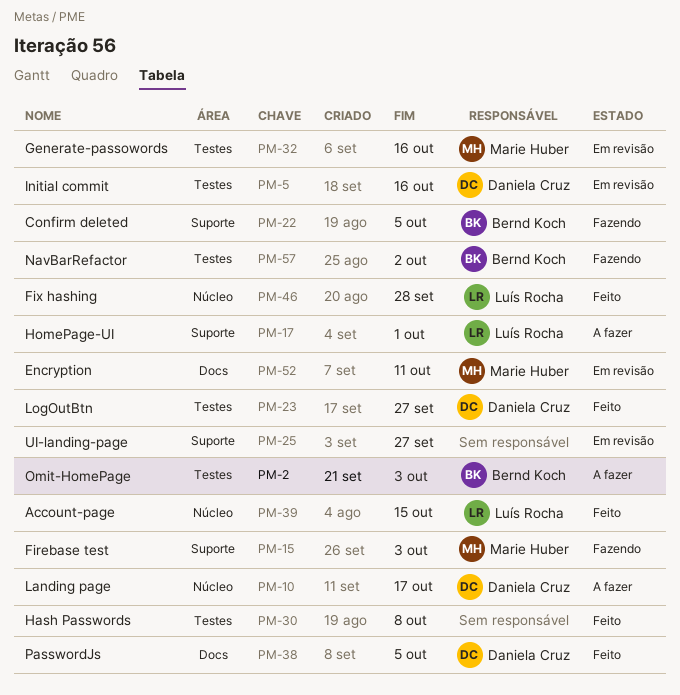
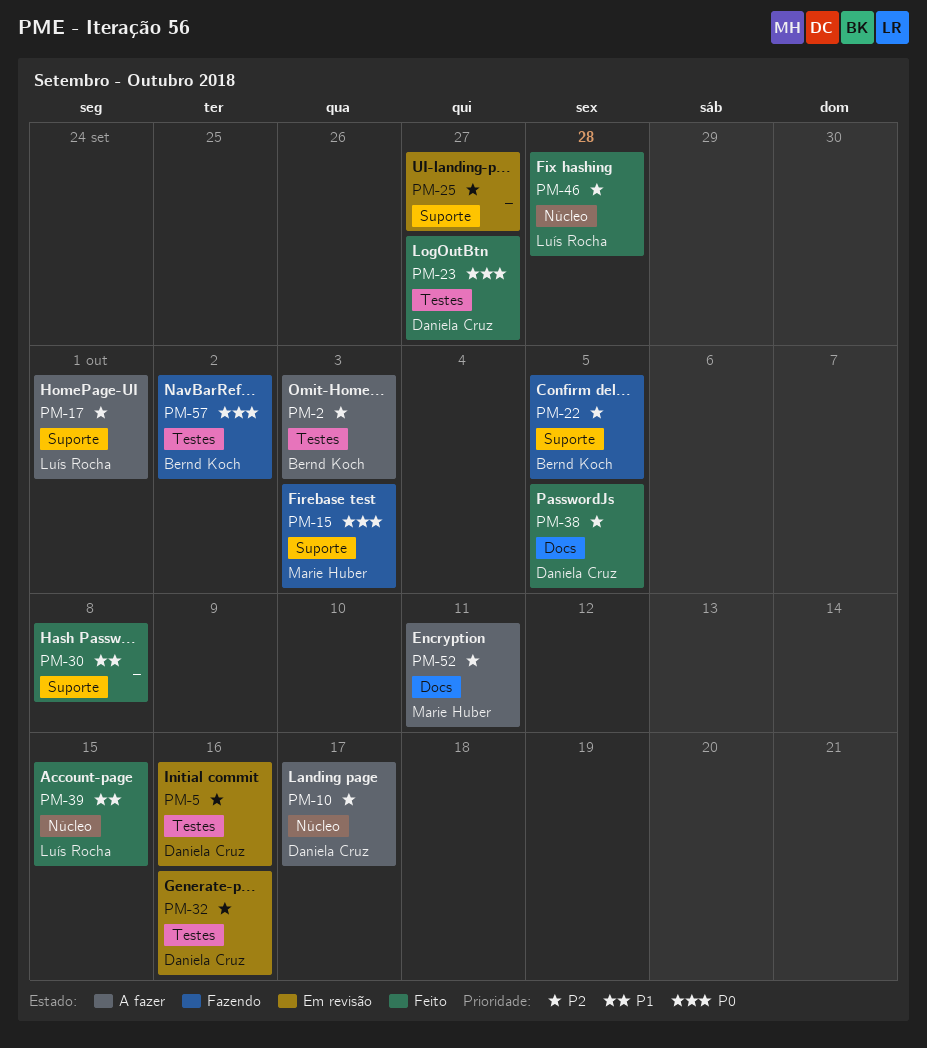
PM-30, label: Testes -> Suporte
PM-32, owner: Marie Huber -> Daniela Cruz
PM-52, status: Em revisão -> A fazer

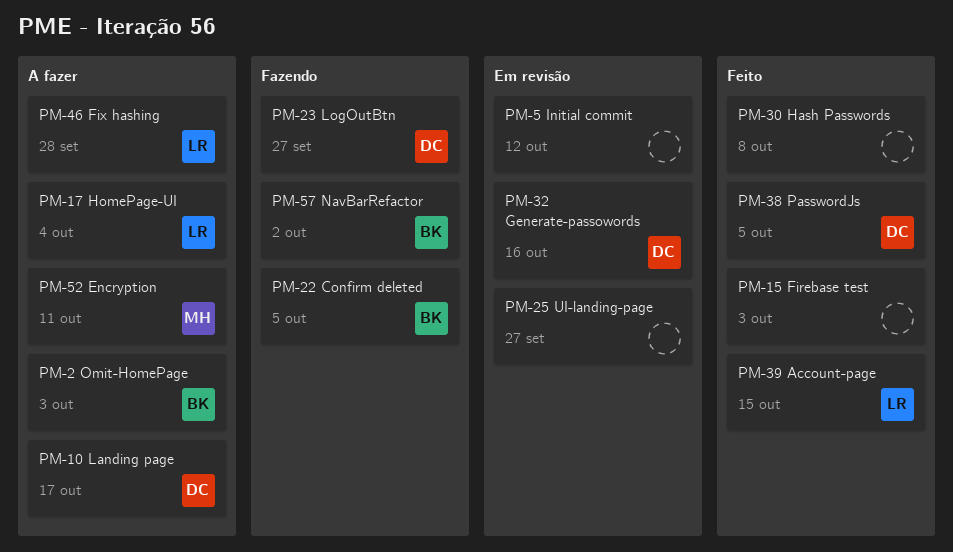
PM-5, owner: Daniela Cruz -> none
PM-5, due: Oct 16 -> Oct 12
PM-15, status: Fazendo -> Feito
PM-15, owner: Marie Huber -> none
PM-17, due: Oct 1 -> Oct 4
PM-23, status: Feito -> Fazendo
PM-46, status: Feito -> A fazer

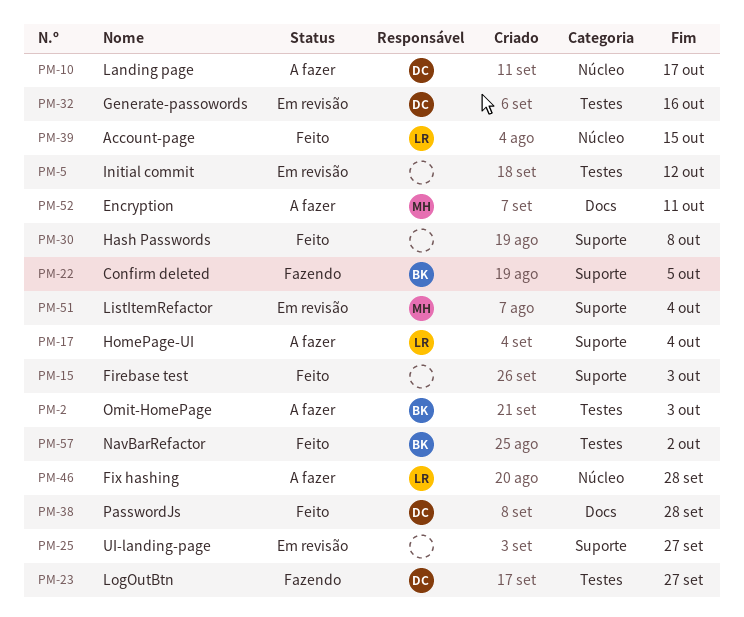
PM-38, due: Oct 5 -> Sep 28
PM-51: none -> present
PM-57, status: Fazendo -> Feito

